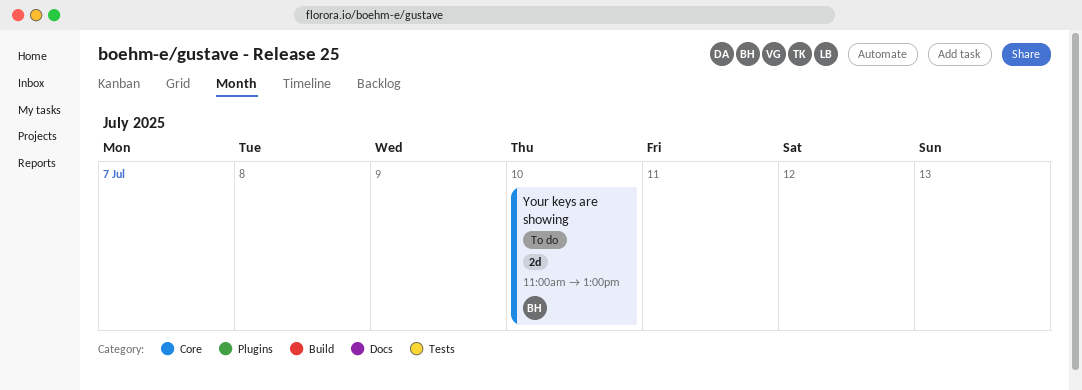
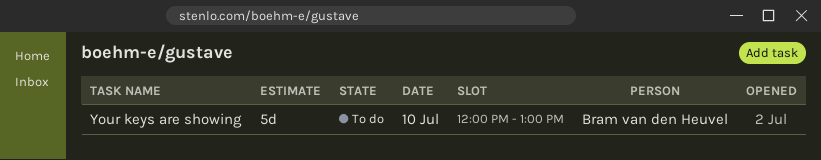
Your keys are showing, estimate: 2d -> 5d
Your keys are showing, begins: 11:00 -> 12:00

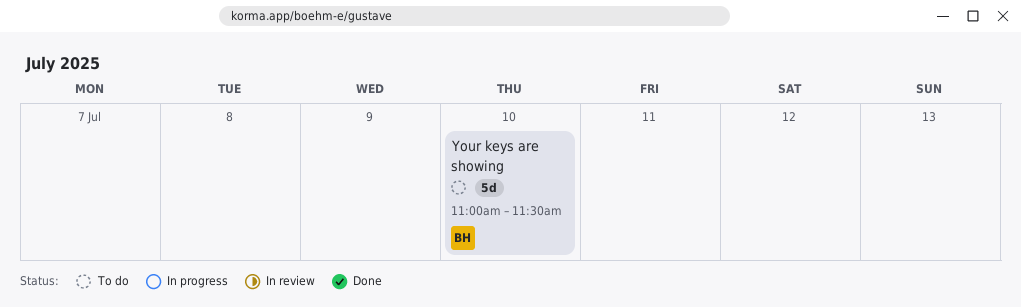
Your keys are showing, begins: 12:00 -> 11:00
Your keys are showing, ends: 13:00 -> 11:30

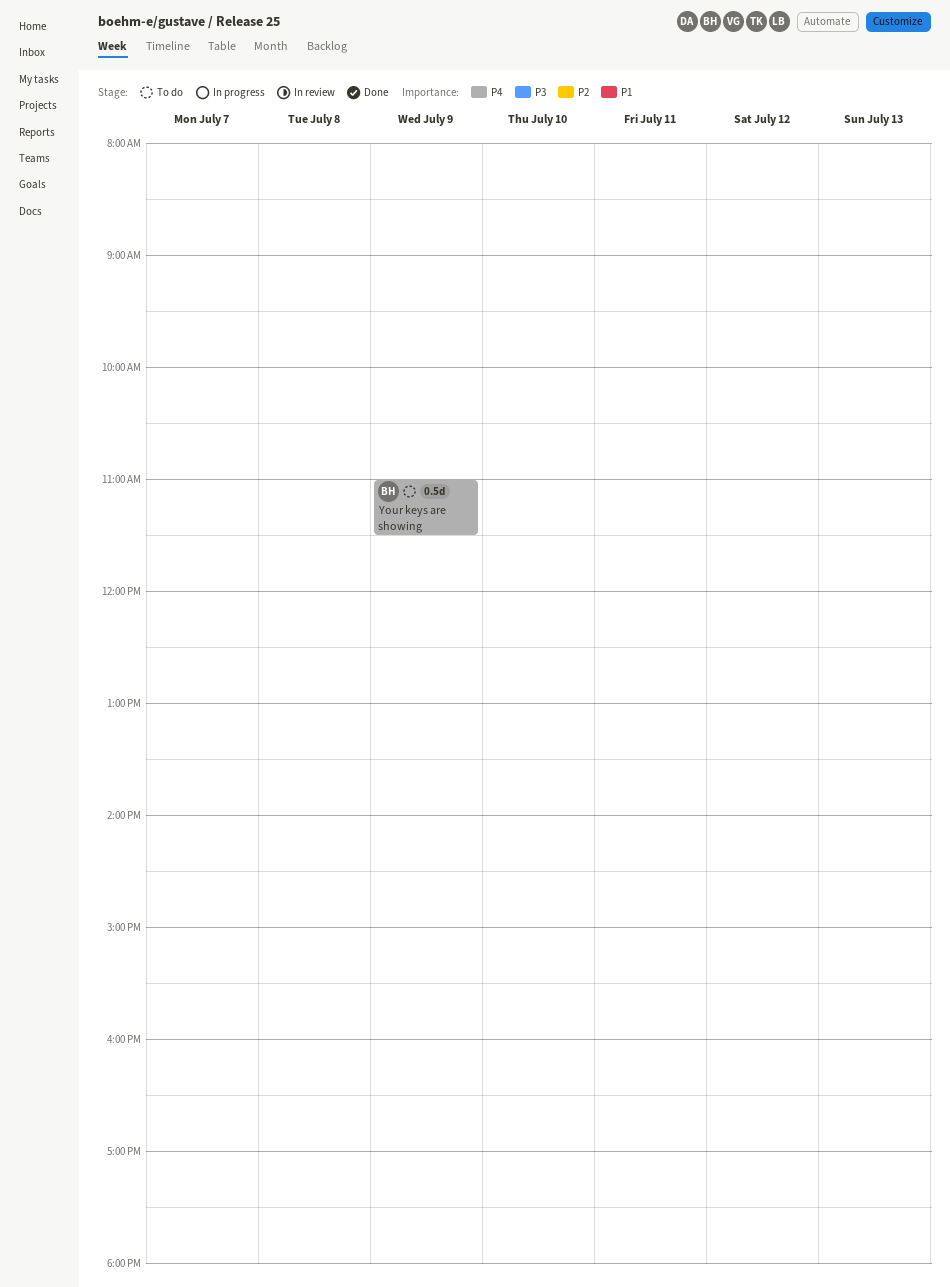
Your keys are showing, estimate: 5d -> 0.5d
Your keys are showing, day: Jul 10 -> Jul 9

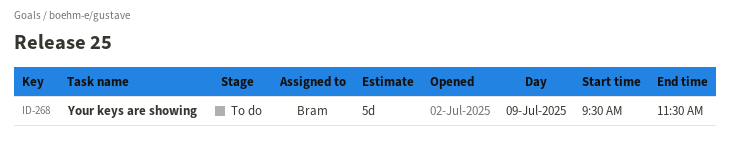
Your keys are showing, estimate: 0.5d -> 5d
Your keys are showing, begins: 11:00 -> 09:30

